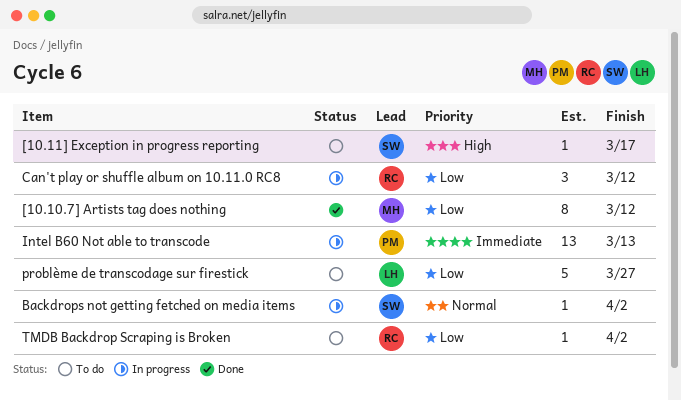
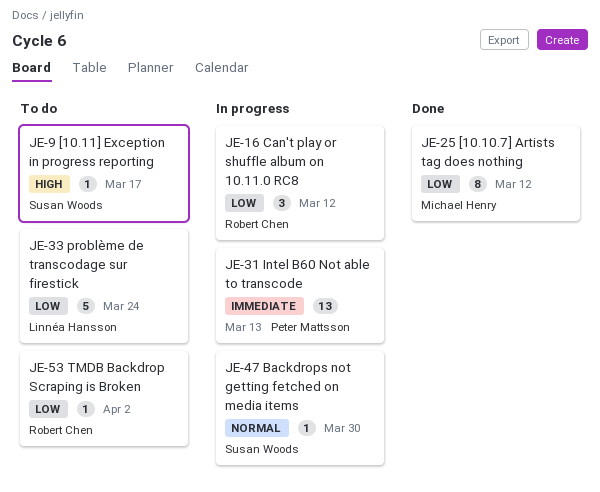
Backdrops not getting fetched on media items, due: Apr 2 -> Mar 30
problème de transcodage sur firestick, due: Mar 27 -> Mar 24

